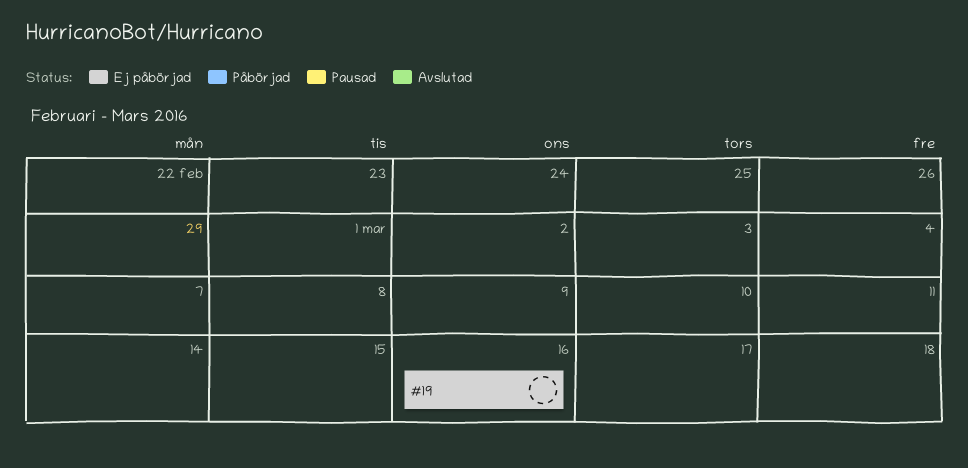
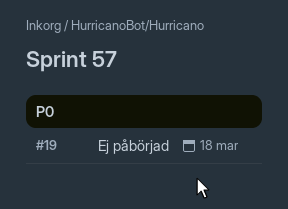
#19, due: Mar 16 -> Mar 18

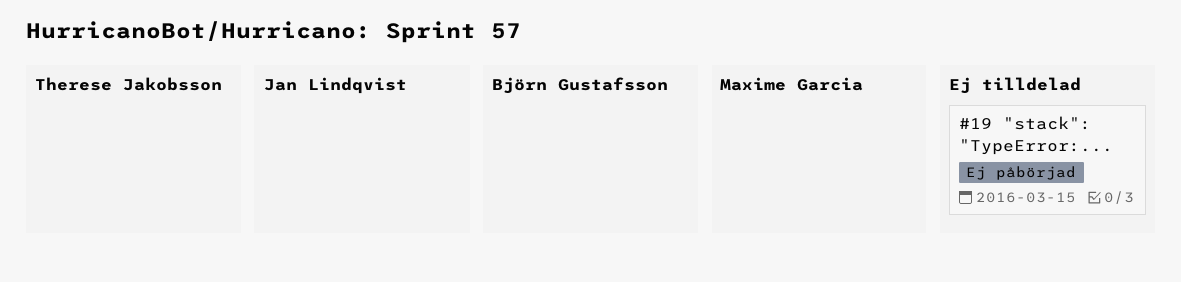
#19, due: Mar 18 -> Mar 15

